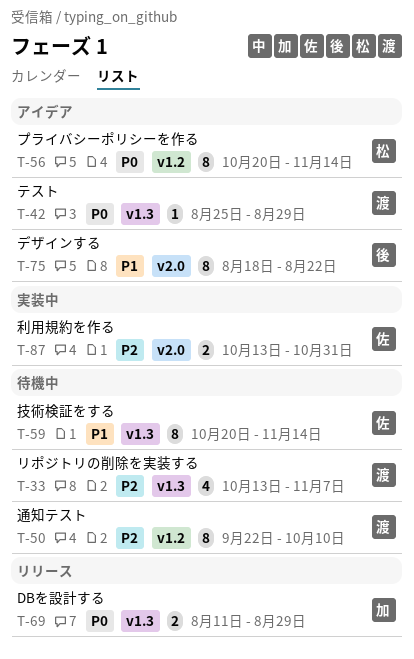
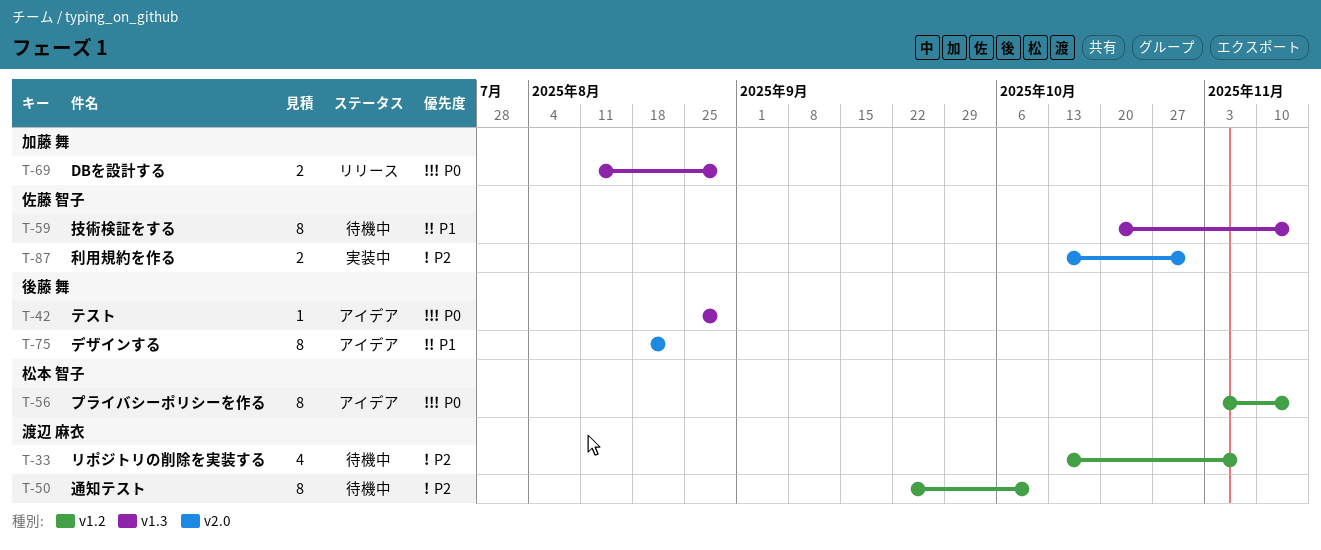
T-33, label: v1.3 -> v1.2
T-42, owner: 渡辺 麻衣 -> 後藤 舞
T-56, start: Oct 20 -> Nov 3

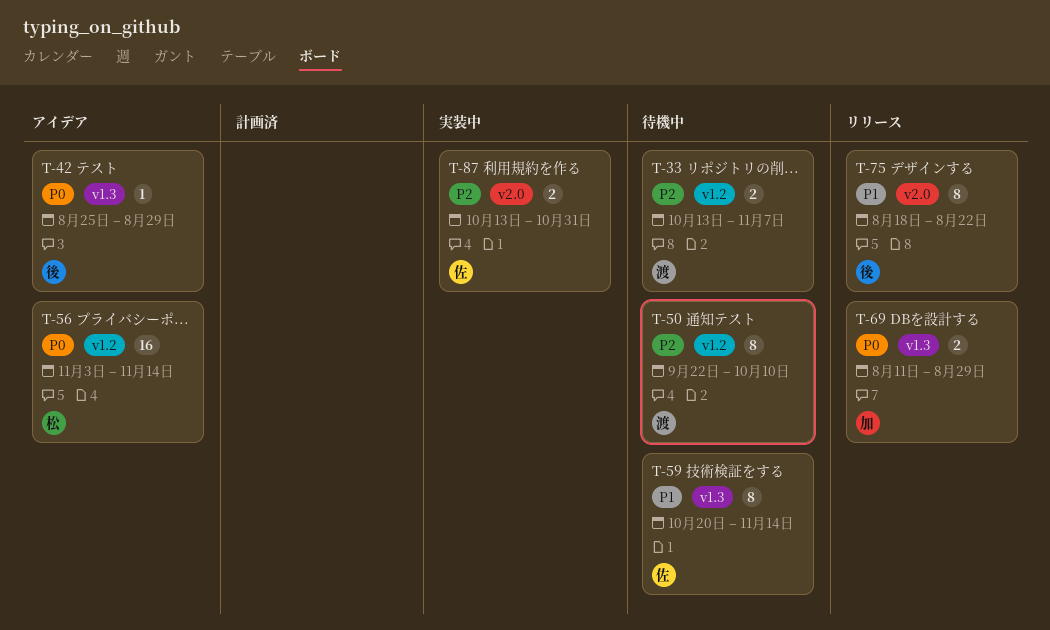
T-33, estimate: 4 -> 2
T-56, estimate: 8 -> 16
T-75, status: アイデア -> リリース

